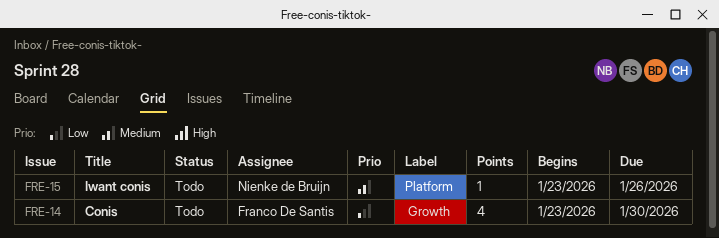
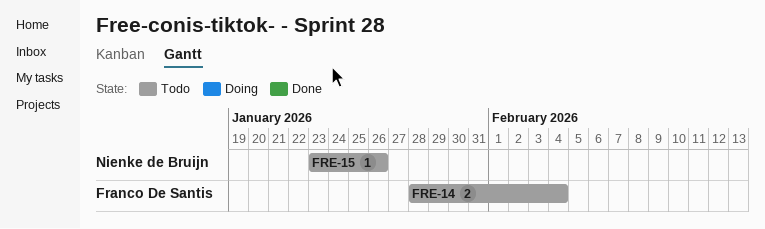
FRE-14, estimate: 4 -> 2
FRE-14, start: Jan 23 -> Jan 28
FRE-14, due: Jan 30 -> Feb 4

